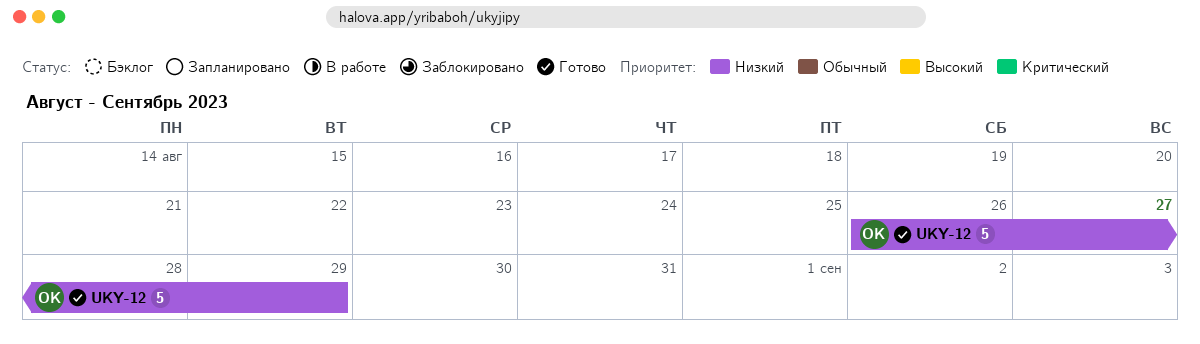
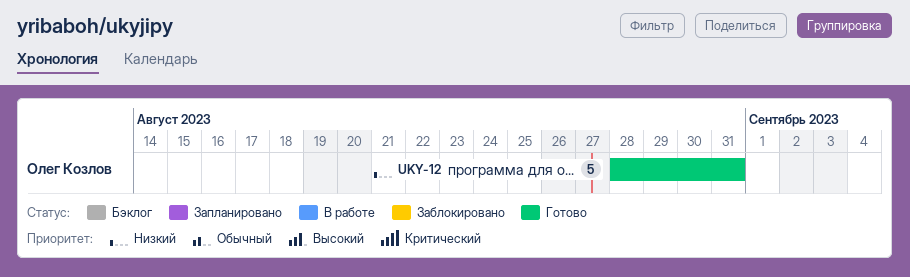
UKY-12, start: Aug 26 -> Aug 28
UKY-12, due: Aug 29 -> Aug 31

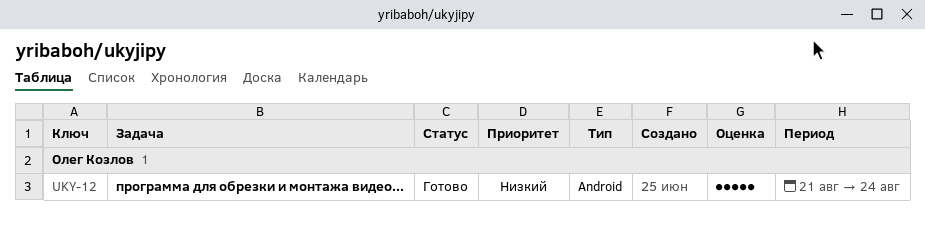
UKY-12, start: Aug 28 -> Aug 21
UKY-12, due: Aug 31 -> Aug 24

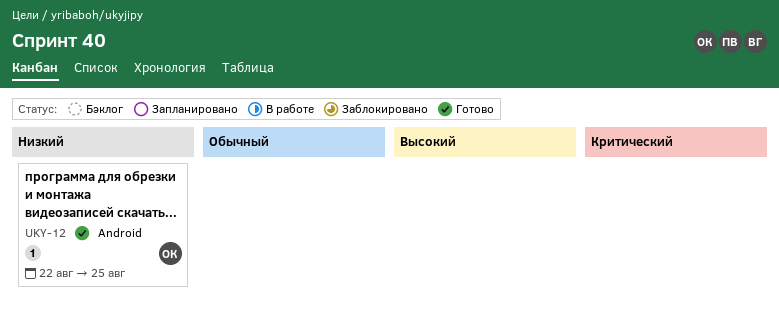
UKY-12, estimate: 5 -> 1
UKY-12, start: Aug 21 -> Aug 22
UKY-12, due: Aug 24 -> Aug 25

